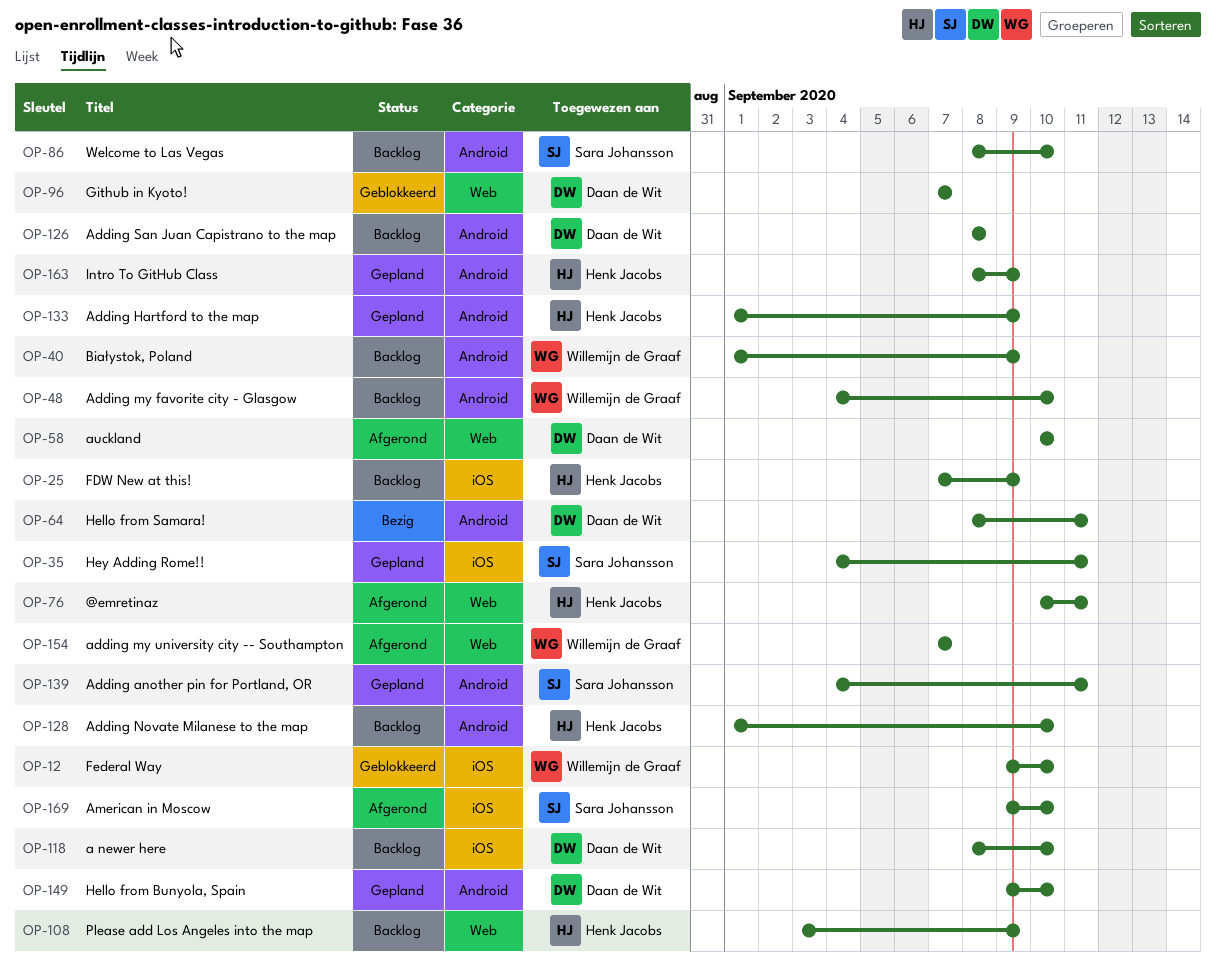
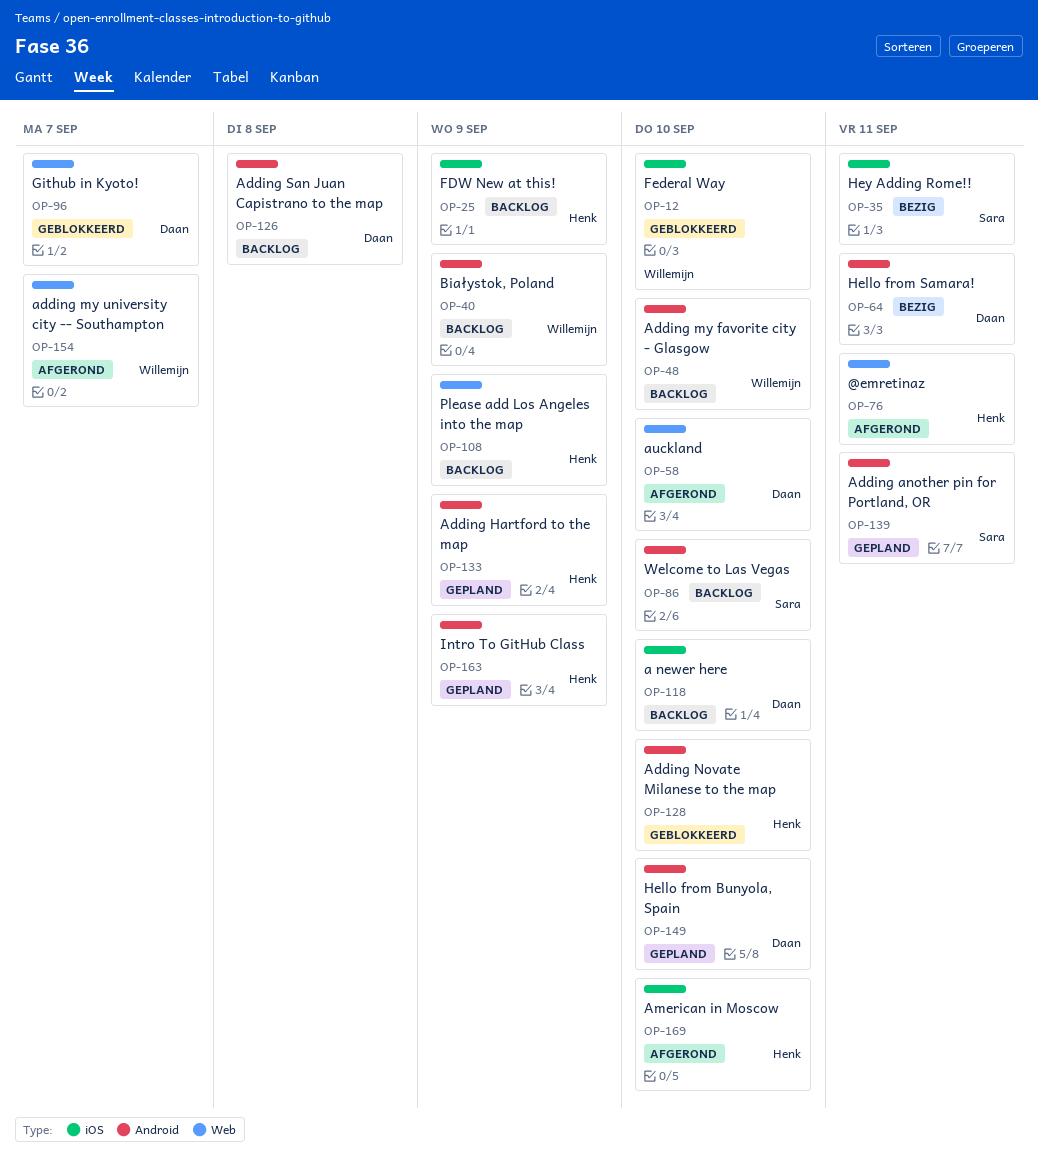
OP-35, status: Gepland -> Bezig
OP-128, status: Backlog -> Geblokkeerd
OP-169, owner: Sara Johansson -> Henk Jacobs

